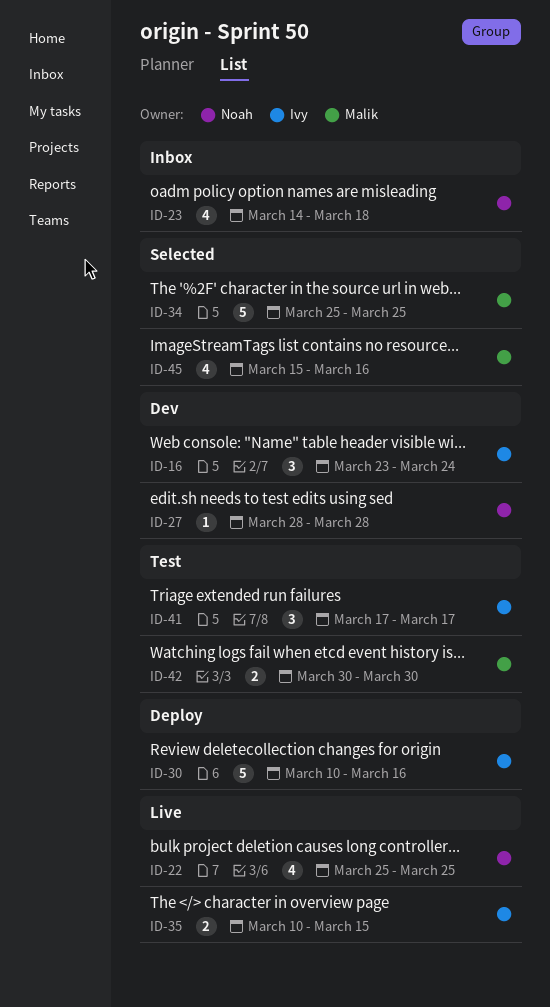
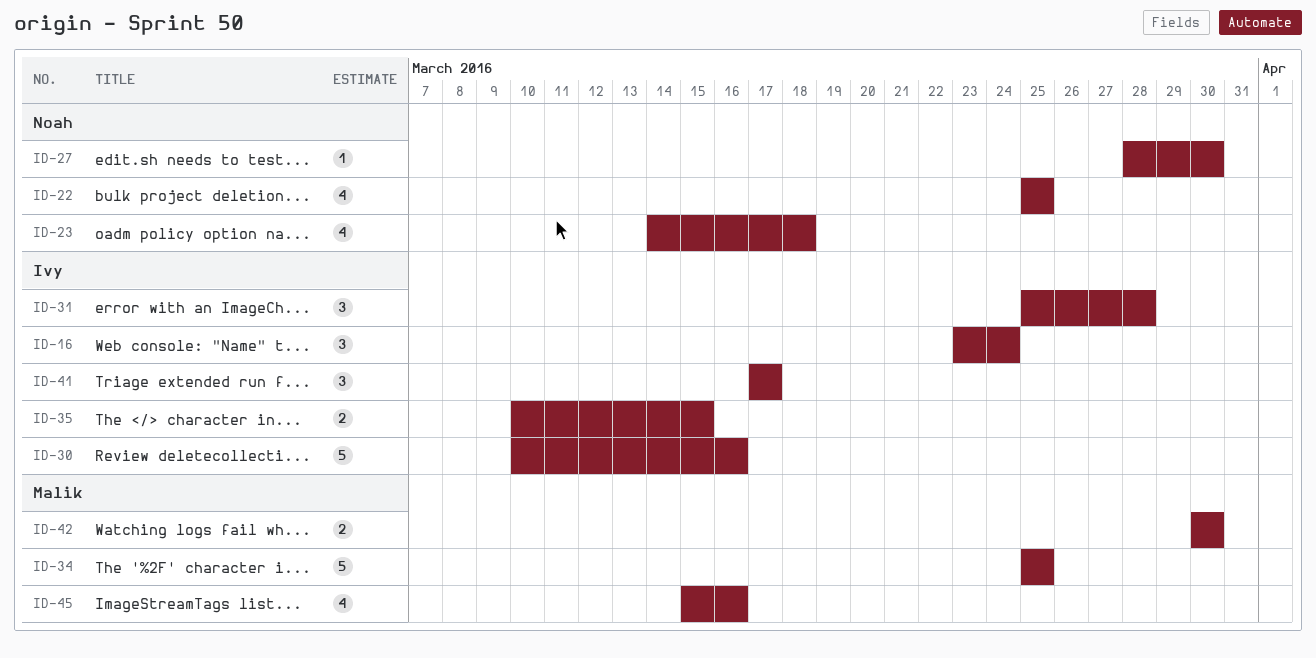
ID-27, due: Mar 28 -> Mar 30
ID-31: none -> present

